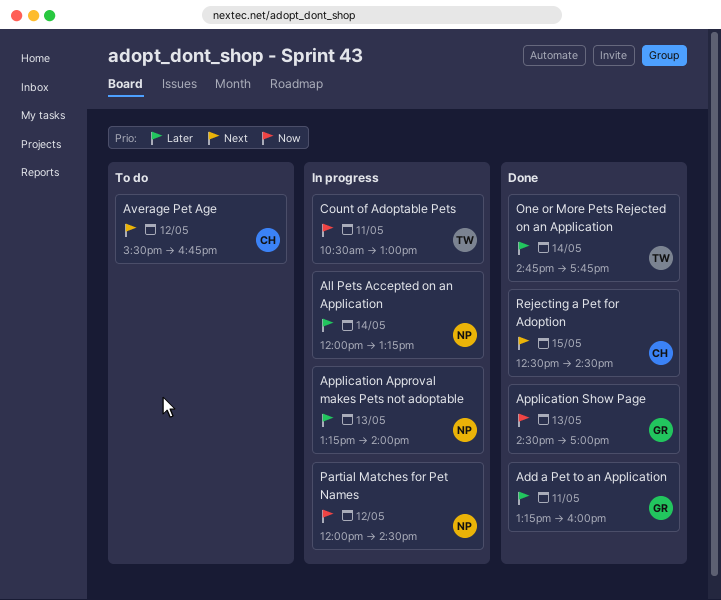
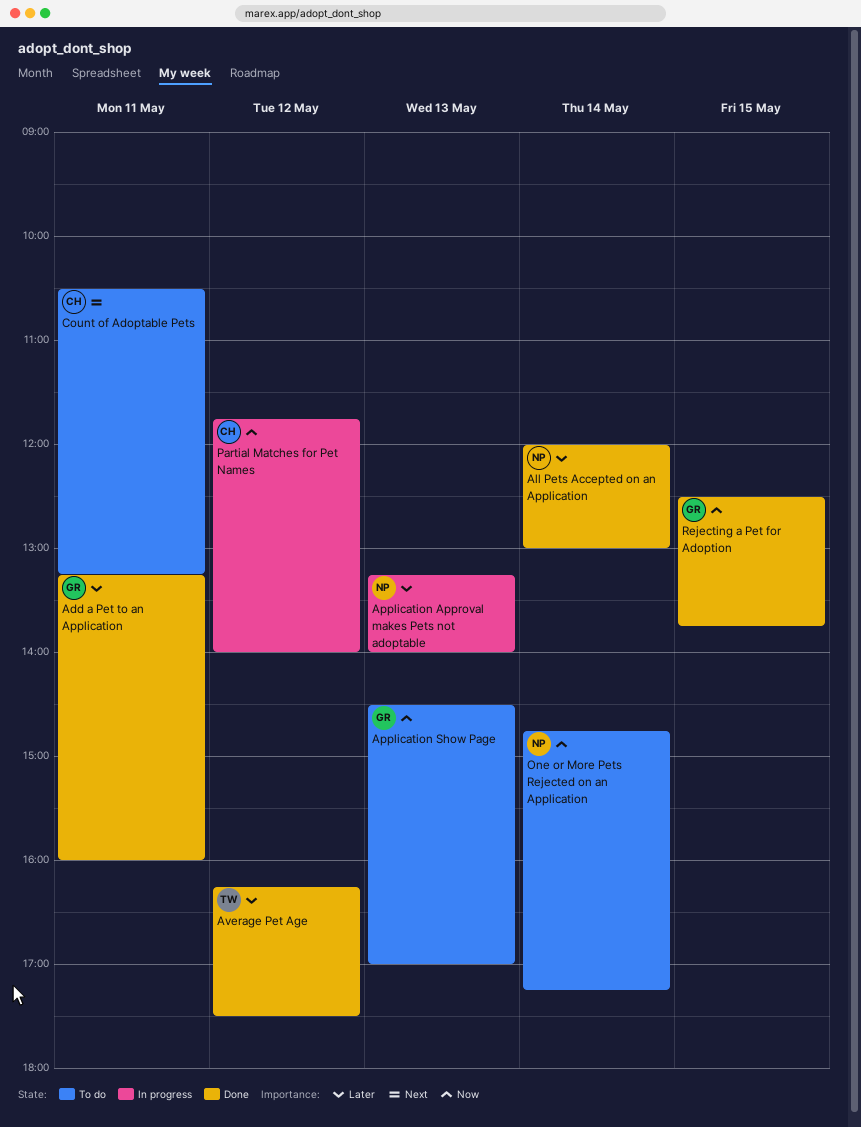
All Pets Accepted on an Application, status: In progress -> Done
All Pets Accepted on an Application, ends: 13:15 -> 13:00
Application Show Page, status: Done -> To do
Average Pet Age, status: To do -> Done
Average Pet Age, owner: CH -> TW
Average Pet Age, priority: Next -> Later
Average Pet Age, begins: 15:30 -> 16:15
Average Pet Age, ends: 16:45 -> 17:30
Count of Adoptable Pets, status: In progress -> To do
Count of Adoptable Pets, owner: TW -> CH
Count of Adoptable Pets, priority: Now -> Next
Count of Adoptable Pets, ends: 13:00 -> 13:15
One or More Pets Rejected on an Application, status: Done -> To do
One or More Pets Rejected on an Application, owner: TW -> NP
One or More Pets Rejected on an Application, priority: Later -> Now
One or More Pets Rejected on an Application, ends: 17:45 -> 17:15
Partial Matches for Pet Names, owner: NP -> CH
Partial Matches for Pet Names, begins: 12:00 -> 11:45
Partial Matches for Pet Names, ends: 14:30 -> 14:00
Rejecting a Pet for Adoption, owner: CH -> GR
Rejecting a Pet for Adoption, priority: Next -> Now
Rejecting a Pet for Adoption, ends: 14:30 -> 13:45

